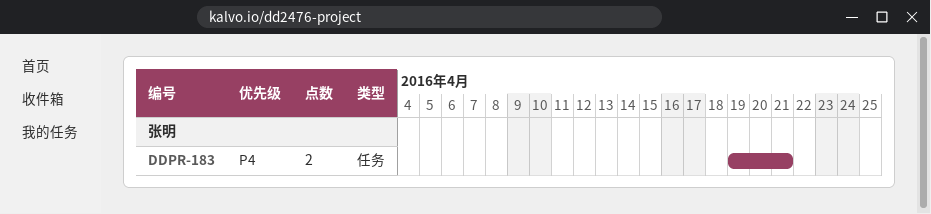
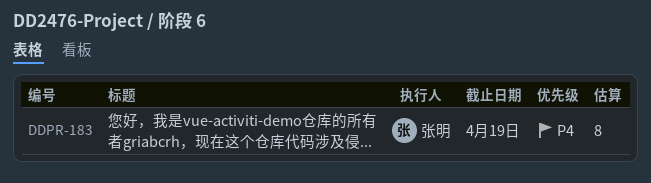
DDPR-183, estimate: 2 -> 8
DDPR-183, due: Apr 21 -> Apr 19

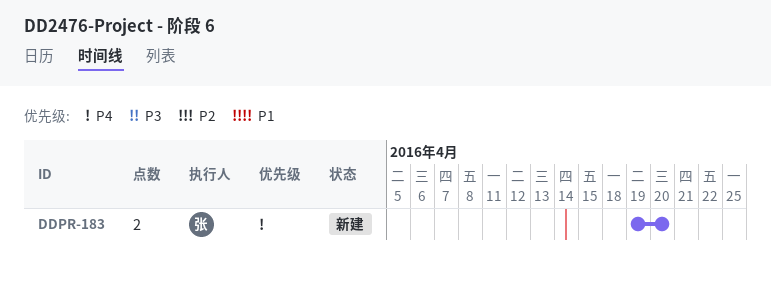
DDPR-183, estimate: 8 -> 2
DDPR-183, due: Apr 19 -> Apr 20

